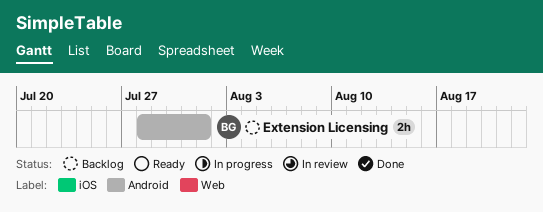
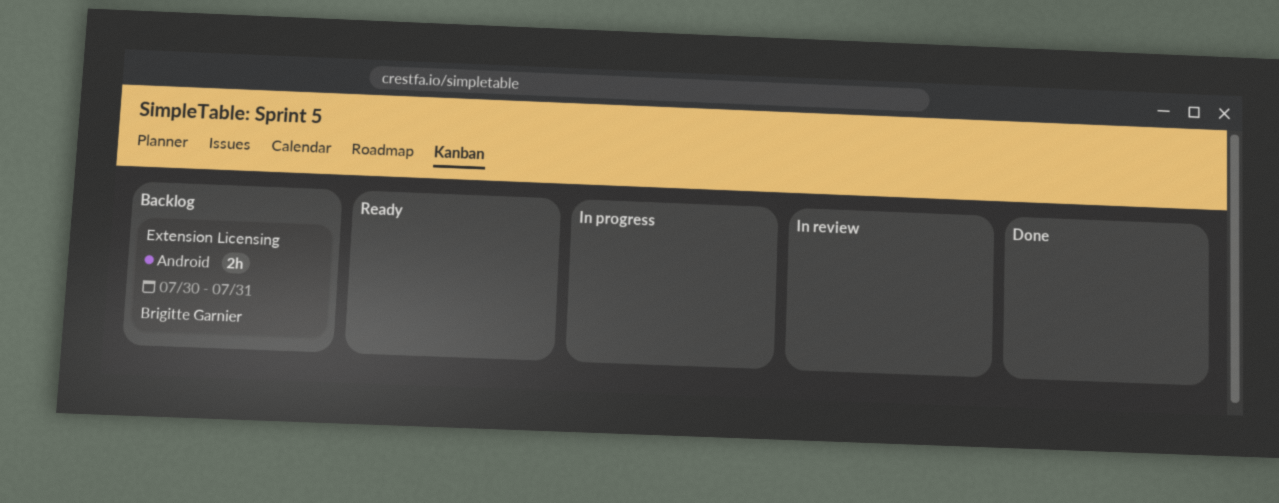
Extension Licensing, start: Jul 28 -> Jul 30
Extension Licensing, due: Aug 1 -> Jul 31

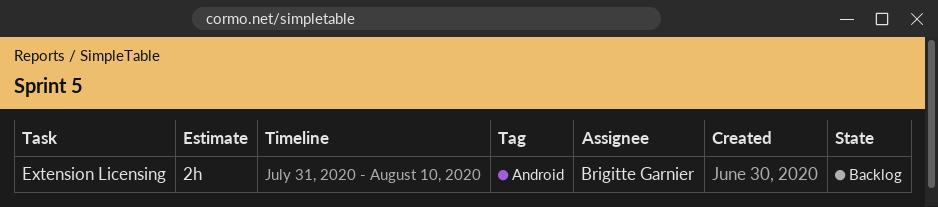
Extension Licensing, start: Jul 30 -> Jul 31
Extension Licensing, due: Jul 31 -> Aug 10

